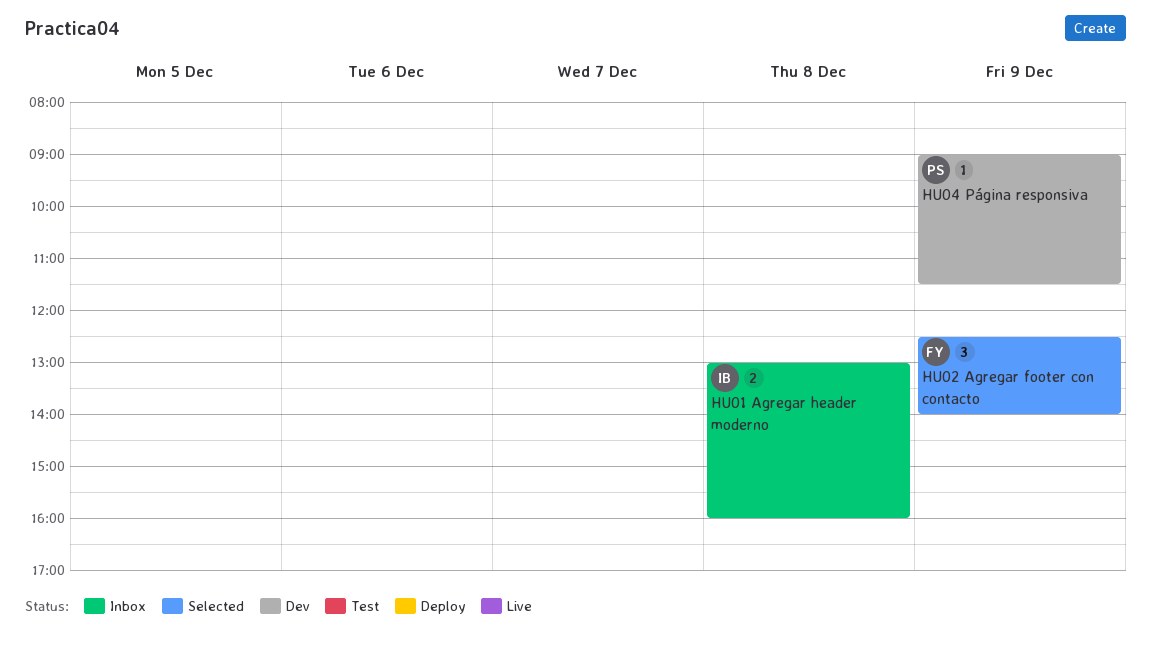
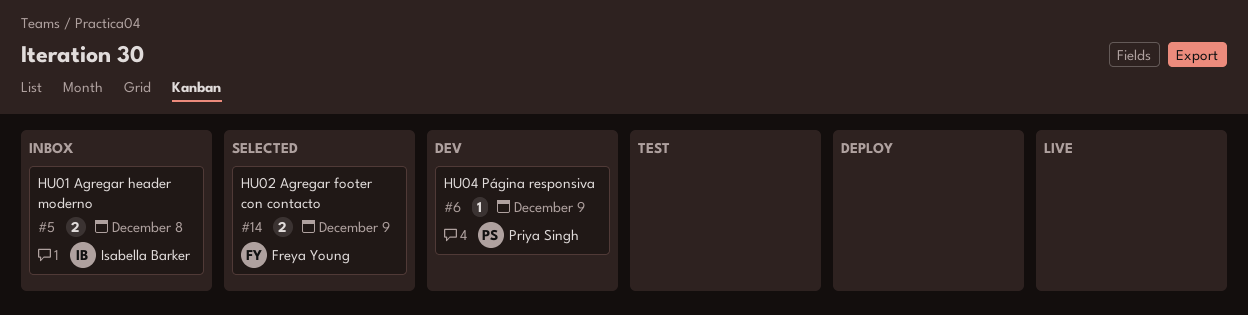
HU02 Agregar footer con contacto, estimate: 3 -> 2

